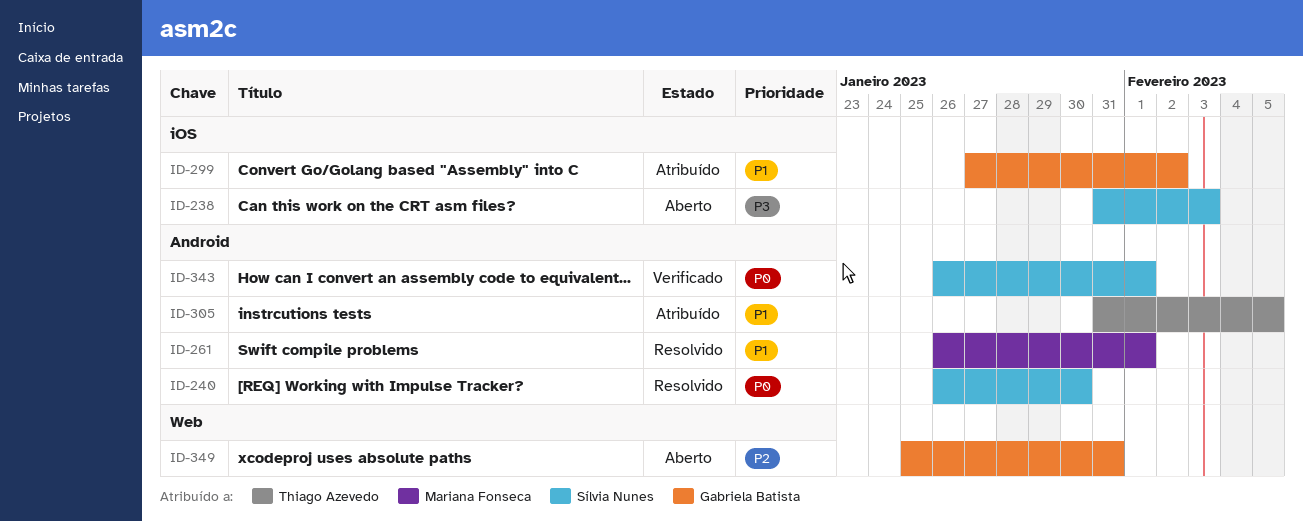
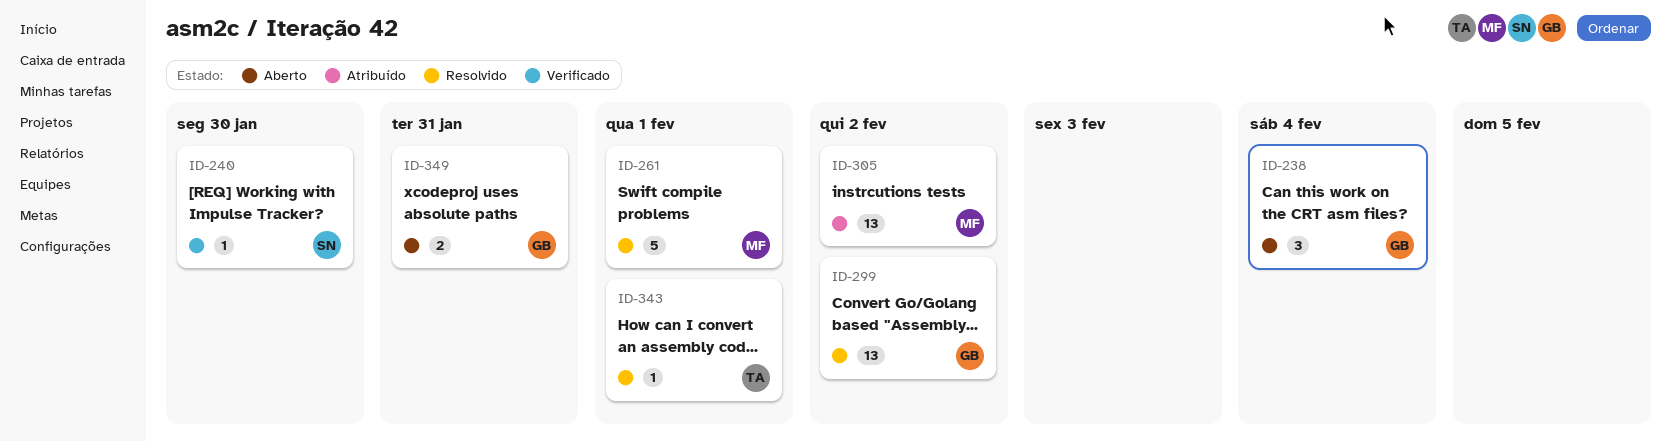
ID-238, owner: Sílvia Nunes -> Gabriela Batista
ID-238, due: Feb 3 -> Feb 4
ID-240, status: Resolvido -> Verificado
ID-299, status: Atribuído -> Resolvido
ID-305, owner: Thiago Azevedo -> Mariana Fonseca
ID-305, due: Feb 5 -> Feb 2
ID-343, status: Verificado -> Resolvido
ID-343, owner: Sílvia Nunes -> Thiago Azevedo

